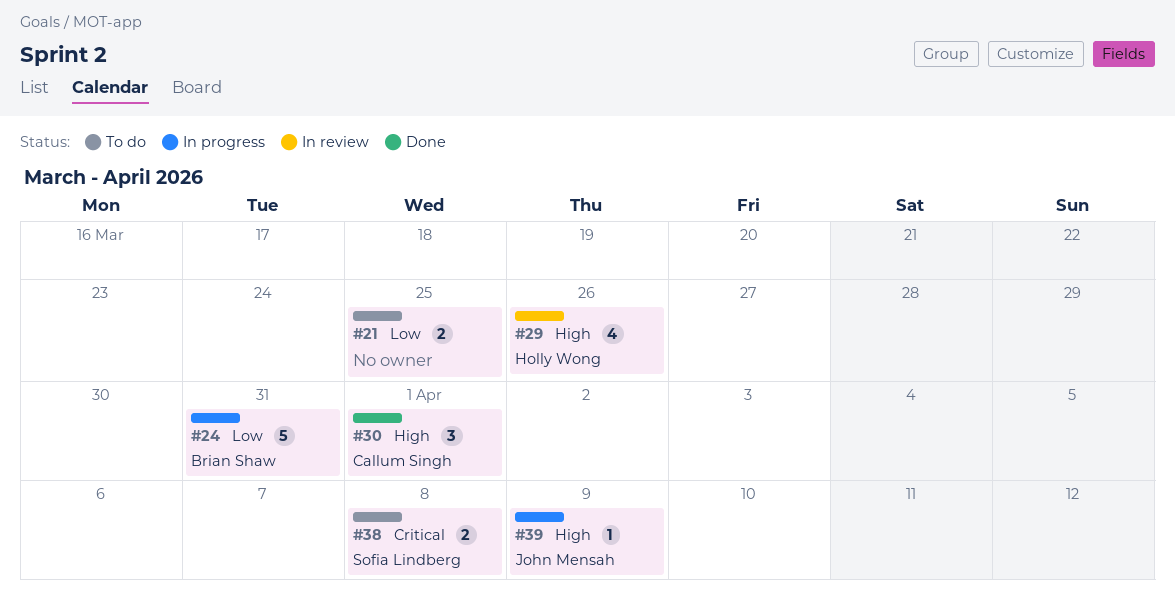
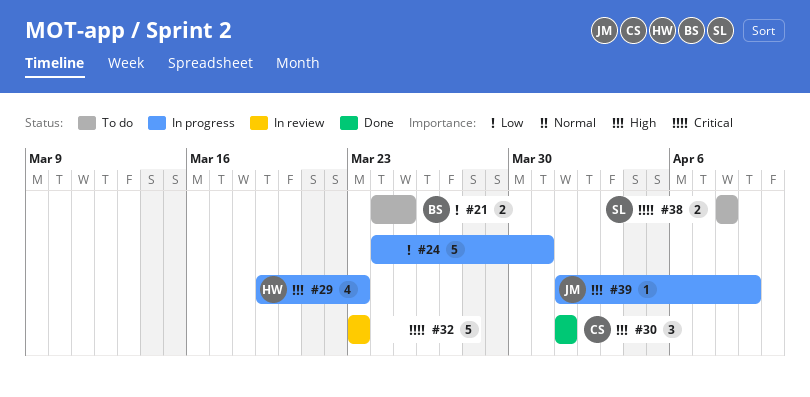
#21, owner: none -> Brian Shaw
#24, owner: Brian Shaw -> none
#29, status: In review -> In progress
#29, due: Mar 26 -> Mar 23
#32: none -> present

